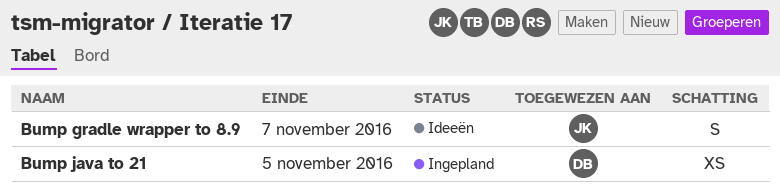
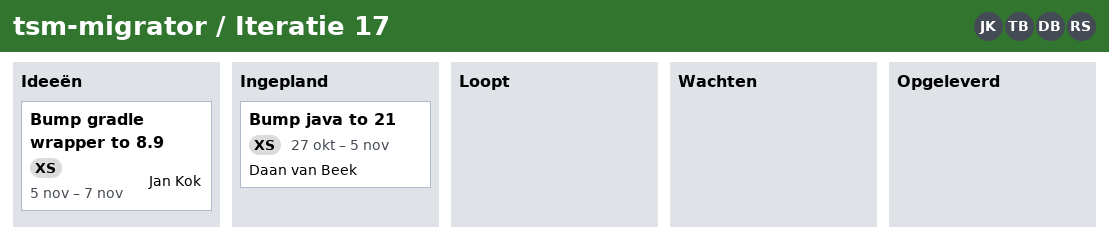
Bump gradle wrapper to 8.9, estimate: S -> XS

